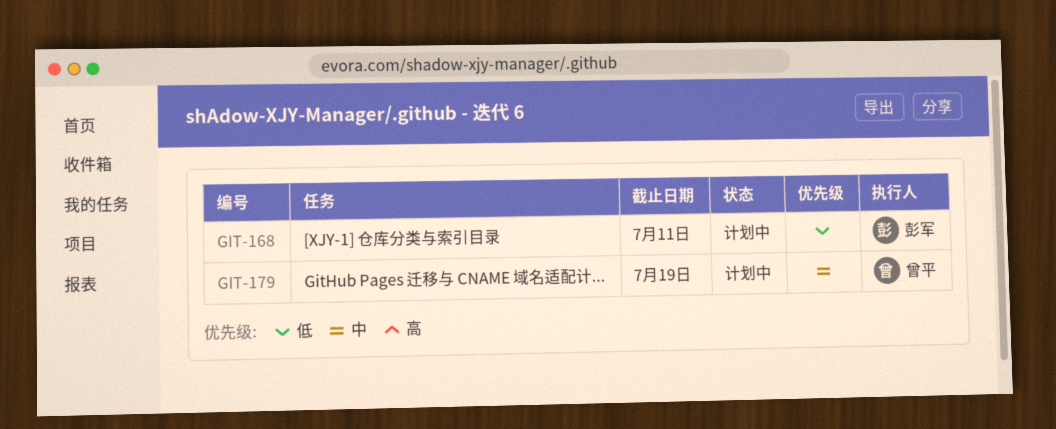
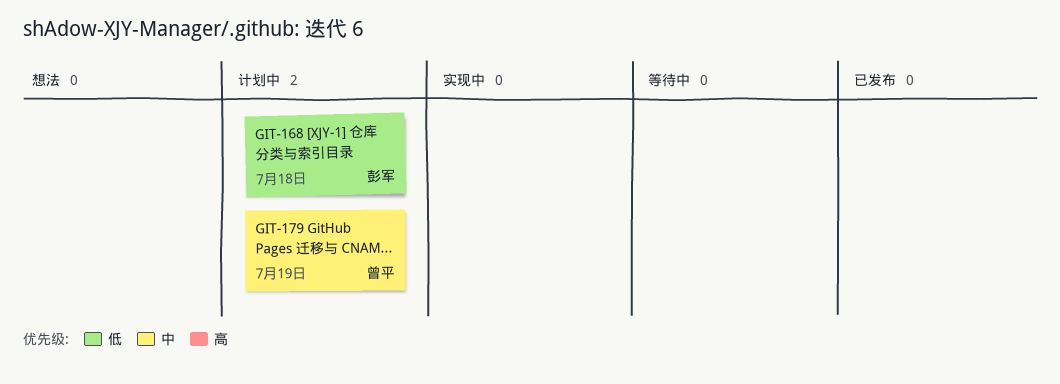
GIT-168, due: Jul 11 -> Jul 18

